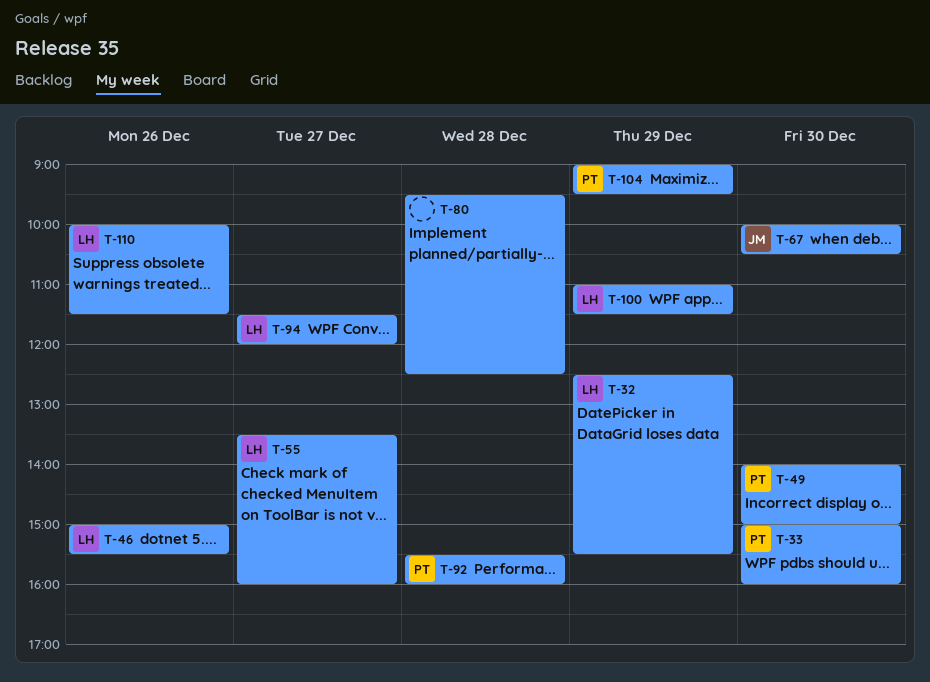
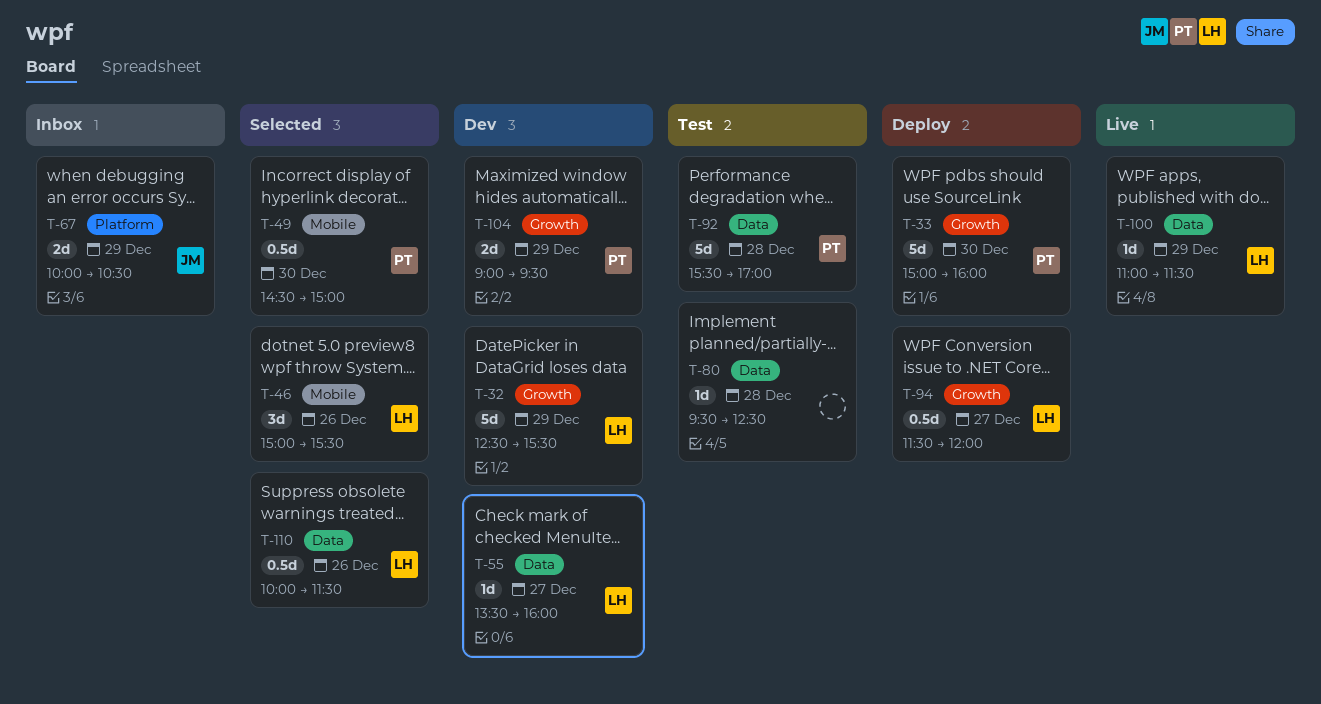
T-49, begins: 14:00 -> 14:30
T-67, day: Dec 30 -> Dec 29
T-92, ends: 16:00 -> 17:00

